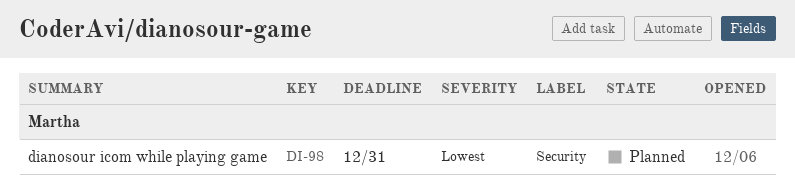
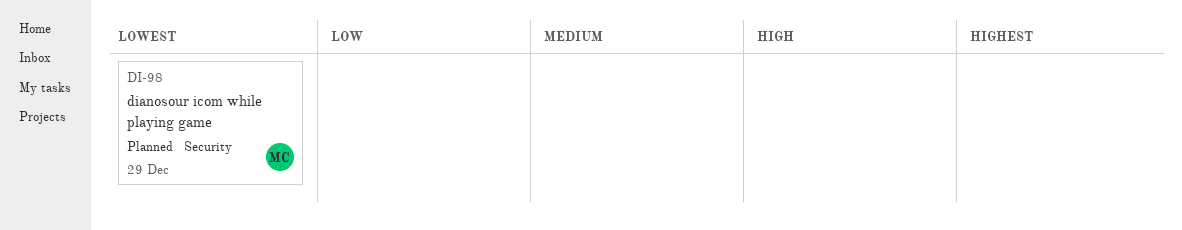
DI-98, due: Dec 31 -> Dec 29

